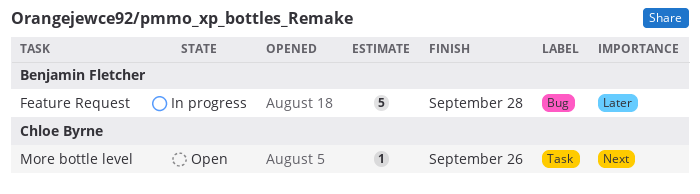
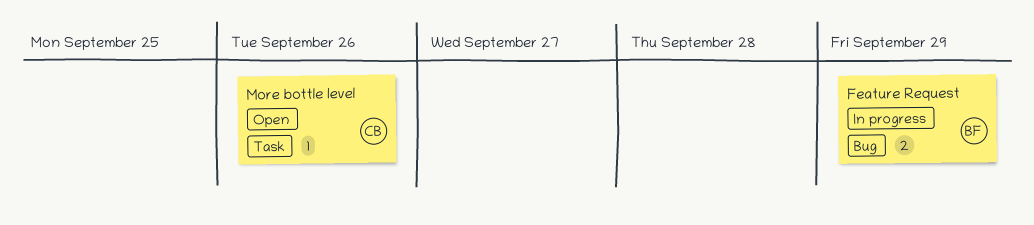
Feature Request, estimate: 5 -> 2
Feature Request, due: Sep 28 -> Sep 29

